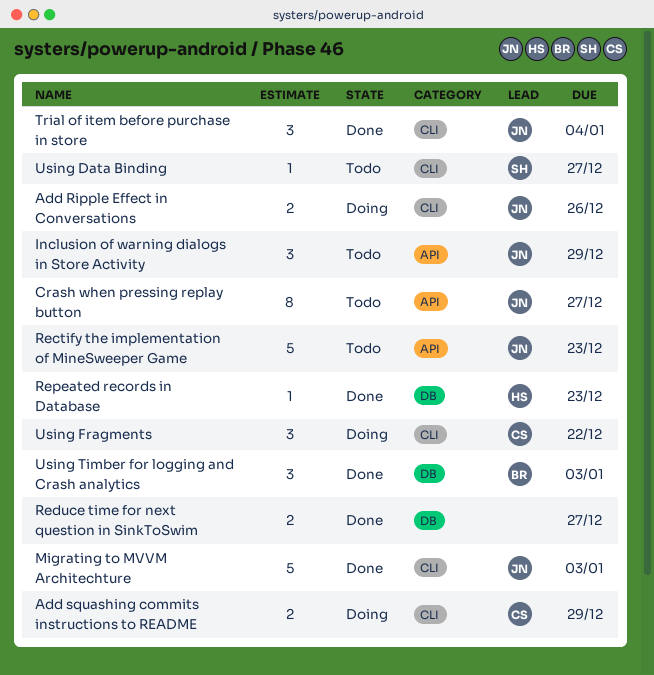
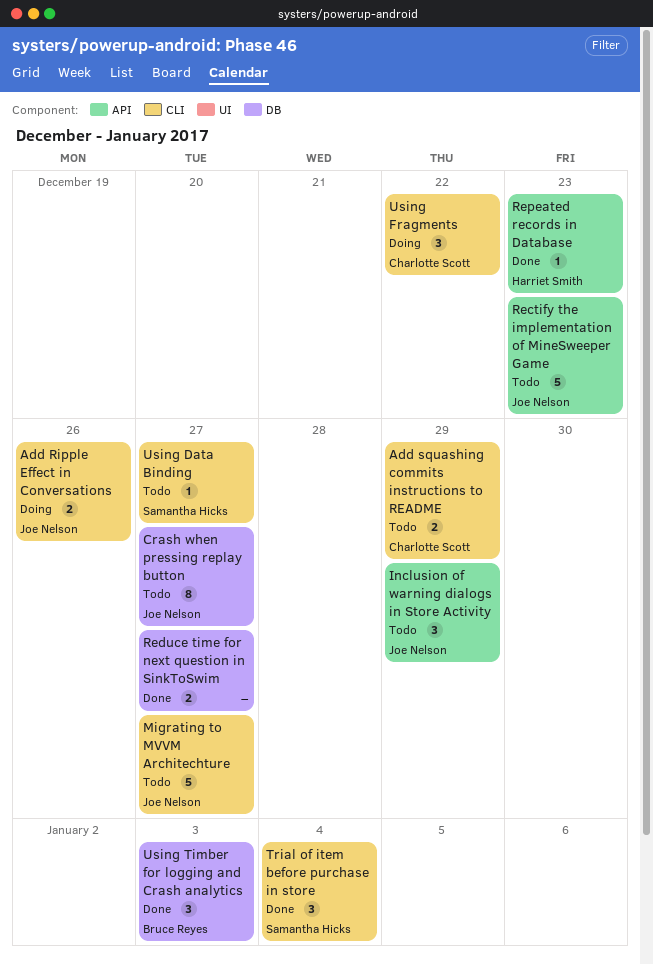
Add squashing commits instructions to README, status: Doing -> Todo
Crash when pressing replay button, label: API -> DB
Migrating to MVVM Architechture, status: Done -> Todo
Migrating to MVVM Architechture, due: Jan 3 -> Dec 27
Repeated records in Database, label: DB -> API
Trial of item before purchase in store, owner: Joe Nelson -> Samantha Hicks

